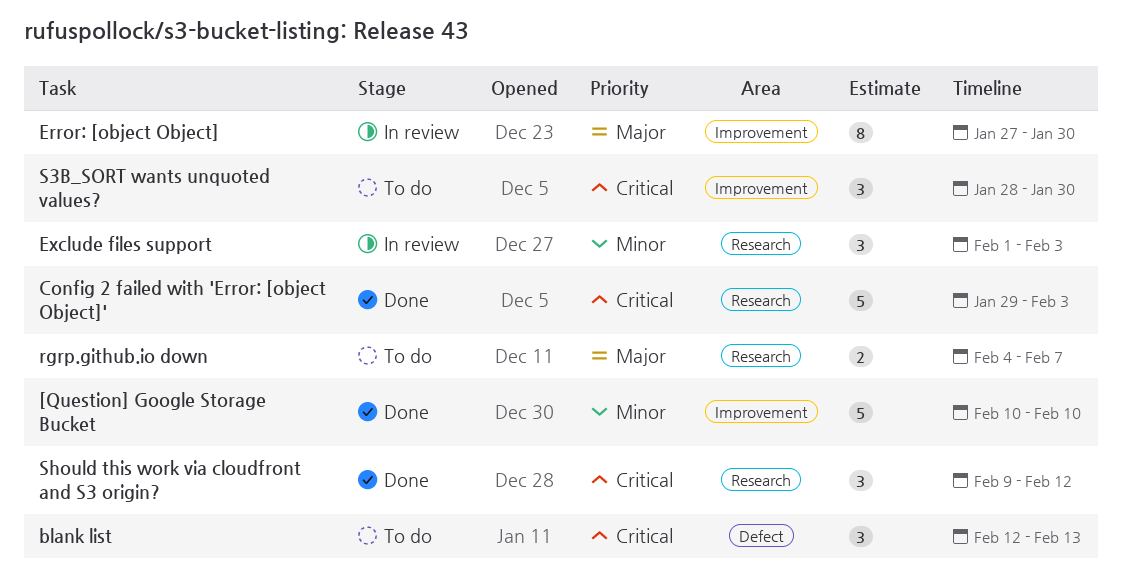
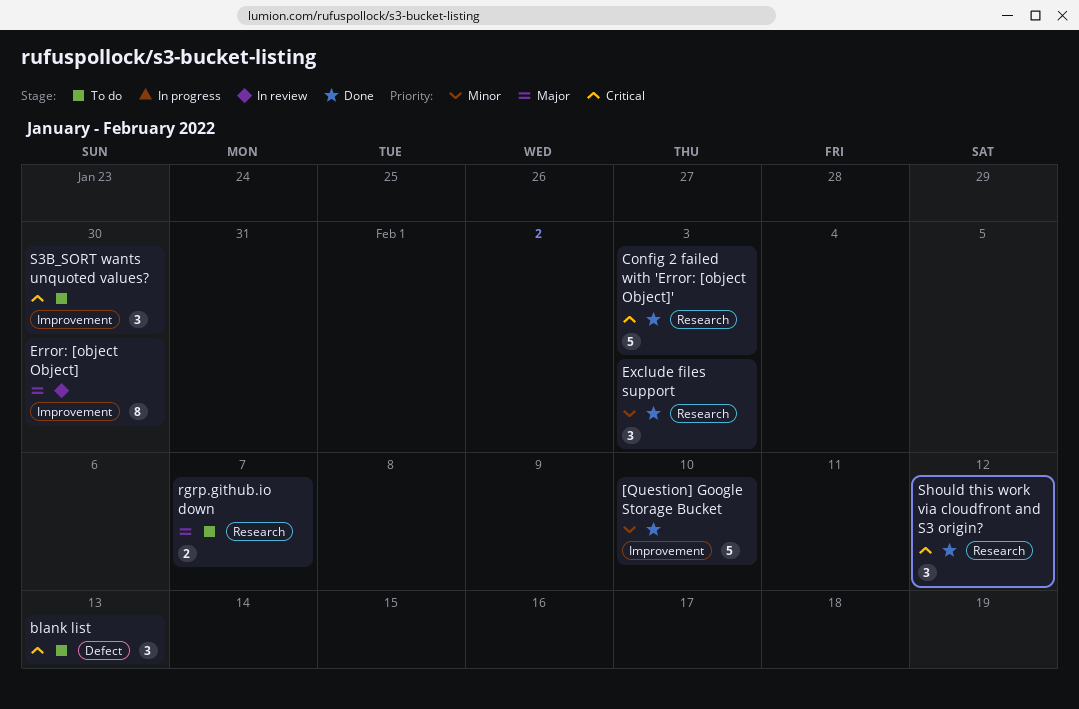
Exclude files support, status: In review -> Done

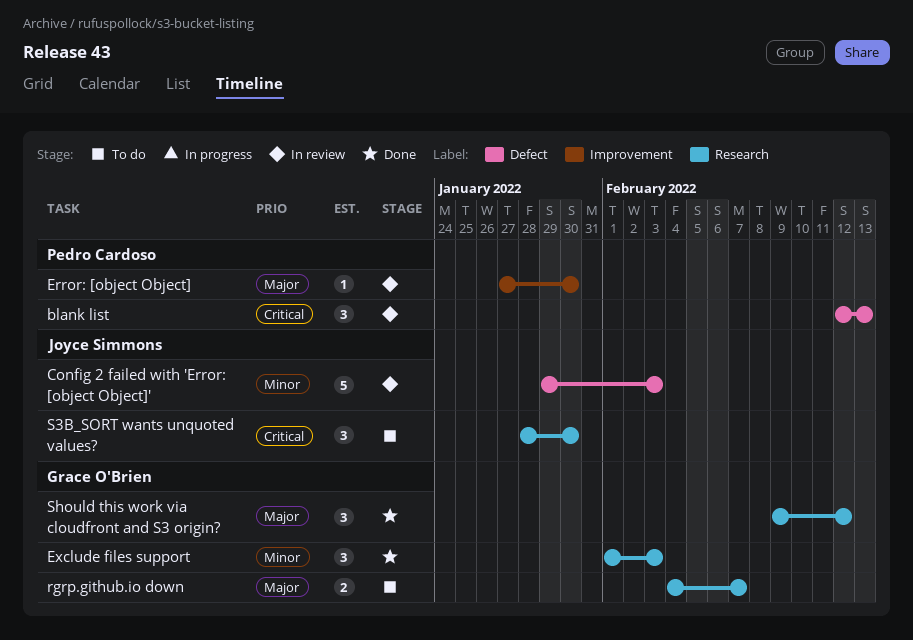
[Question] Google Storage Bucket: present -> none
blank list, status: To do -> In review
Config 2 failed with 'Error: [object Object]', status: Done -> In review
Config 2 failed with 'Error: [object Object]', priority: Critical -> Minor
Config 2 failed with 'Error: [object Object]', label: Research -> Defect
Error: [object Object], estimate: 8 -> 1
S3B_SORT wants unquoted values?, label: Improvement -> Research
Should this work via cloudfront and S3 origin?, priority: Critical -> Major

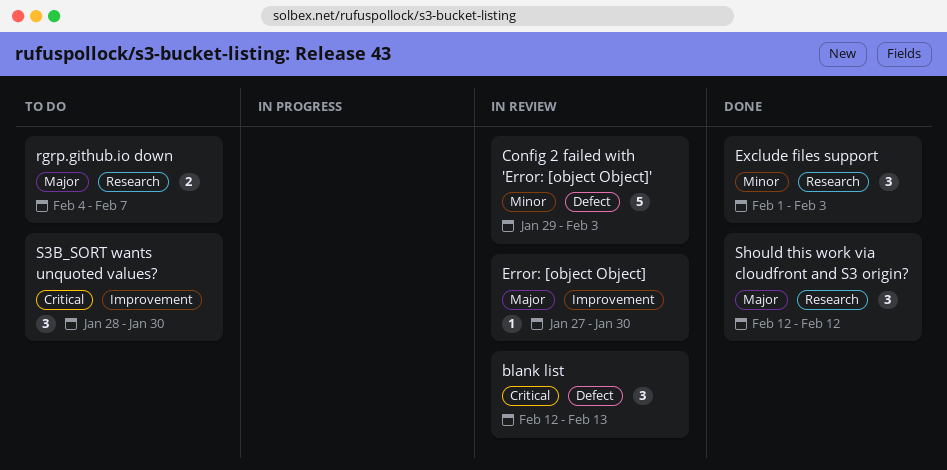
S3B_SORT wants unquoted values?, label: Research -> Improvement
Should this work via cloudfront and S3 origin?, start: Feb 9 -> Feb 12

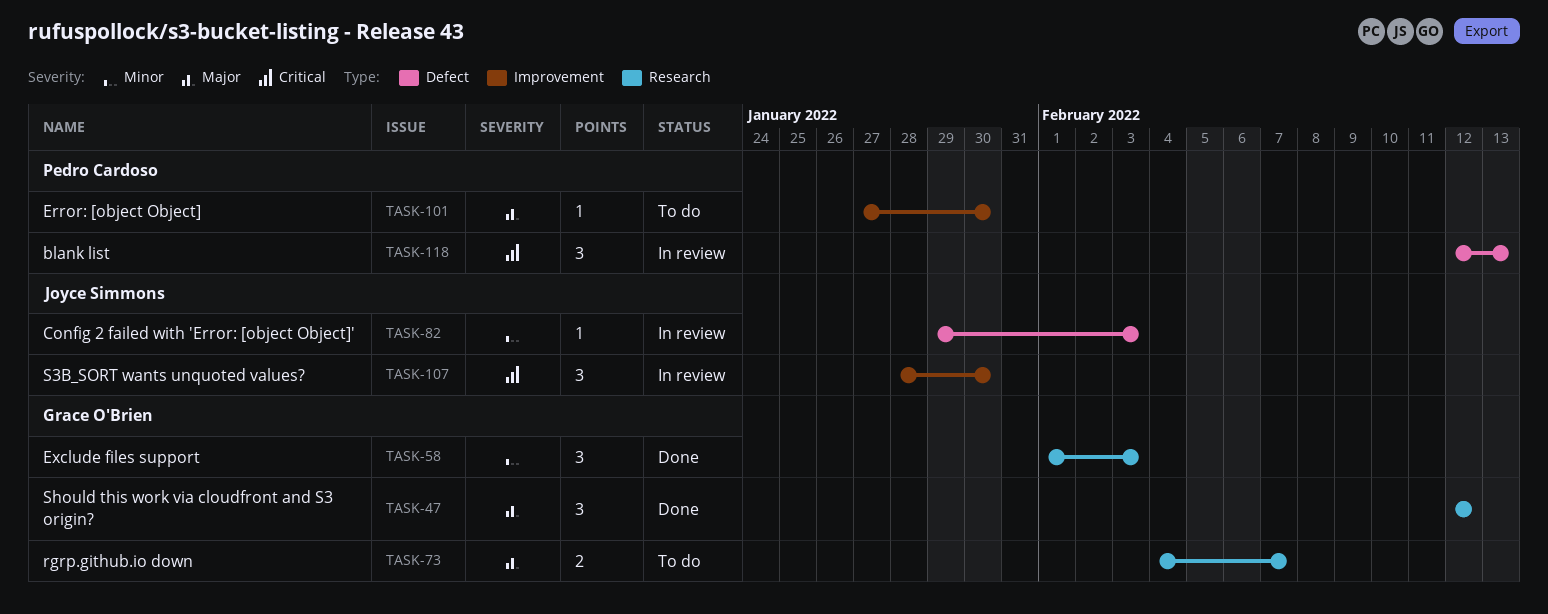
Config 2 failed with 'Error: [object Object]', estimate: 5 -> 1
Error: [object Object], status: In review -> To do
S3B_SORT wants unquoted values?, status: To do -> In review

